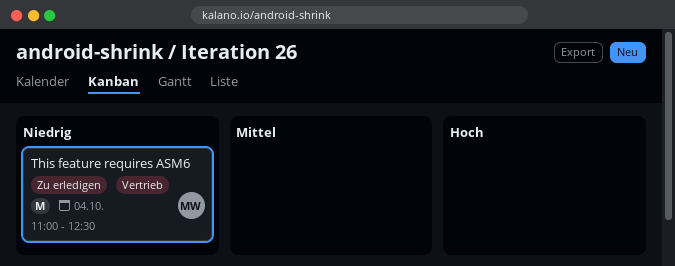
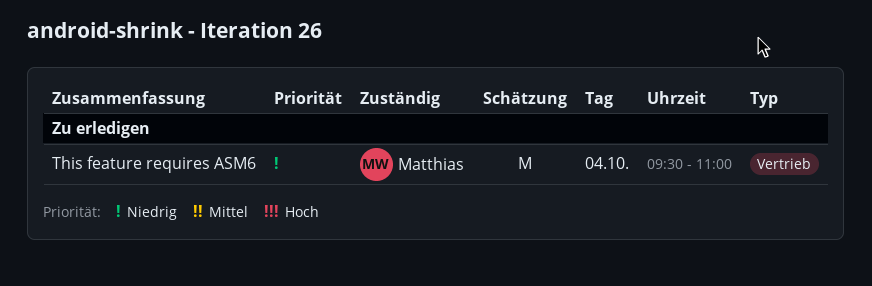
This feature requires ASM6, begins: 11:00 -> 09:30
This feature requires ASM6, ends: 12:30 -> 11:00

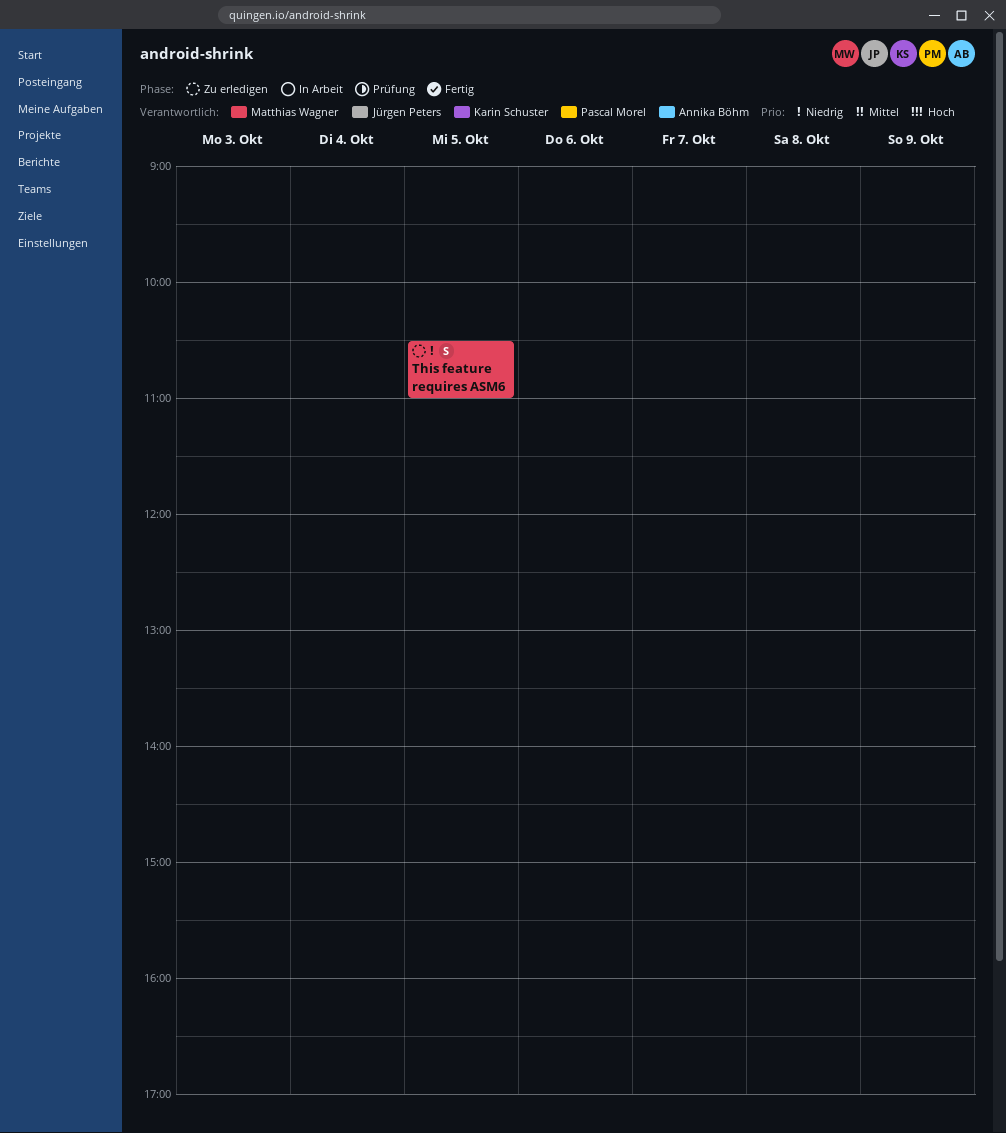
This feature requires ASM6, estimate: M -> S
This feature requires ASM6, day: Oct 4 -> Oct 5
This feature requires ASM6, begins: 09:30 -> 10:30

